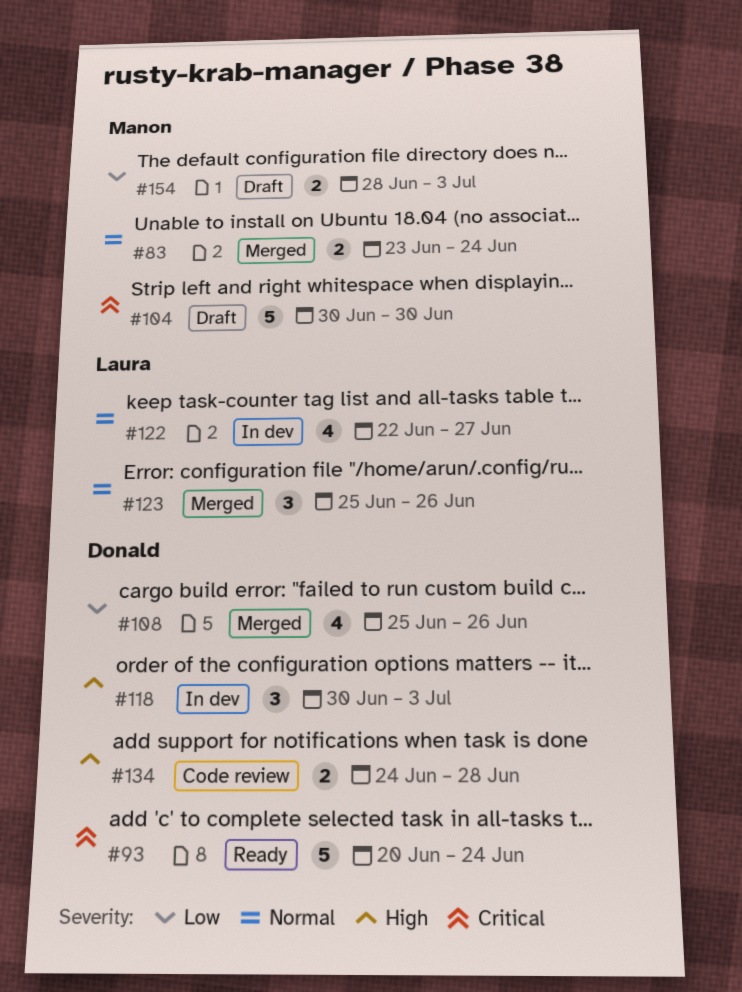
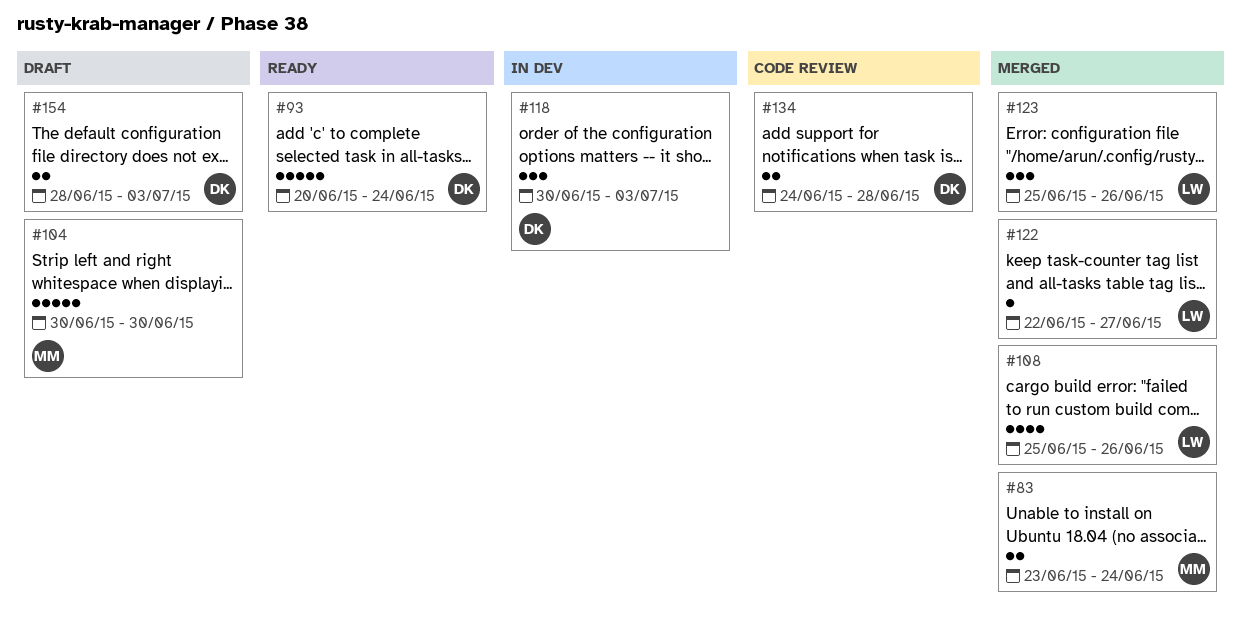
#108, owner: Donald -> Laura
#122, status: In dev -> Merged
#122, estimate: 4 -> 1
#154, owner: Manon -> Donald

